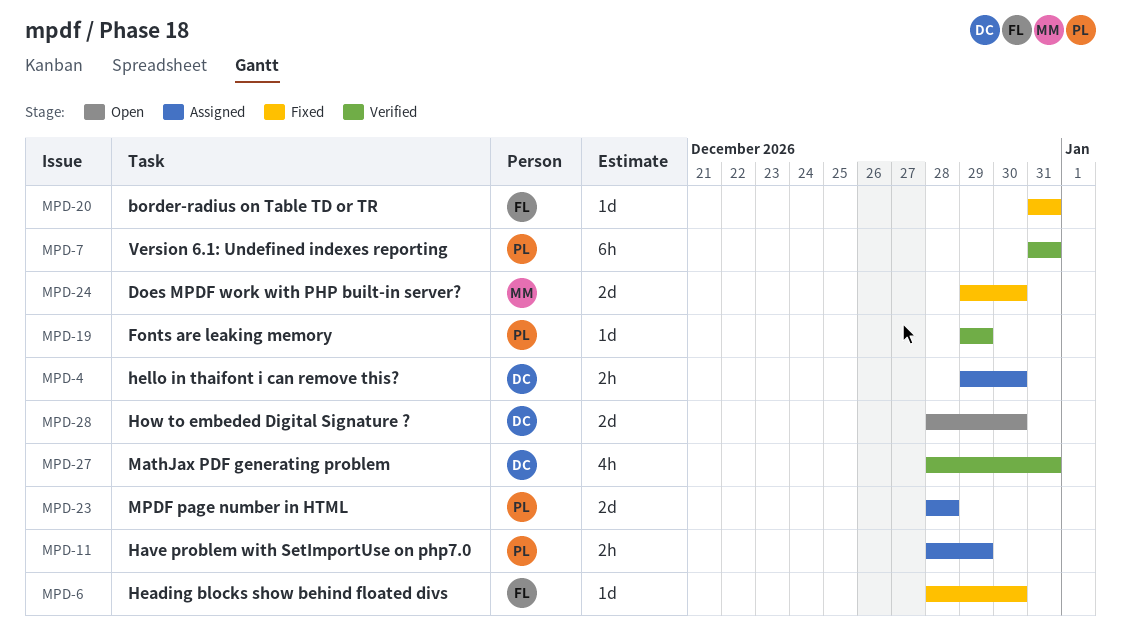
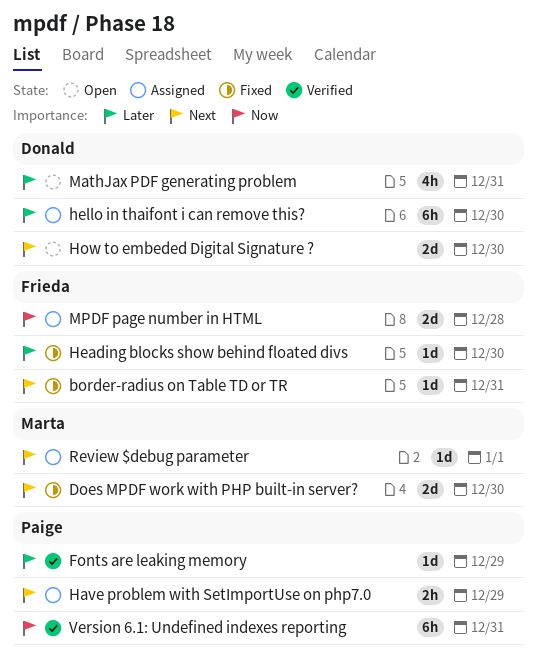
hello in thaifont i can remove this?, estimate: 2h -> 6h
MathJax PDF generating problem, status: Verified -> Open
MPDF page number in HTML, owner: Paige -> Frieda
Review $debug parameter: none -> present

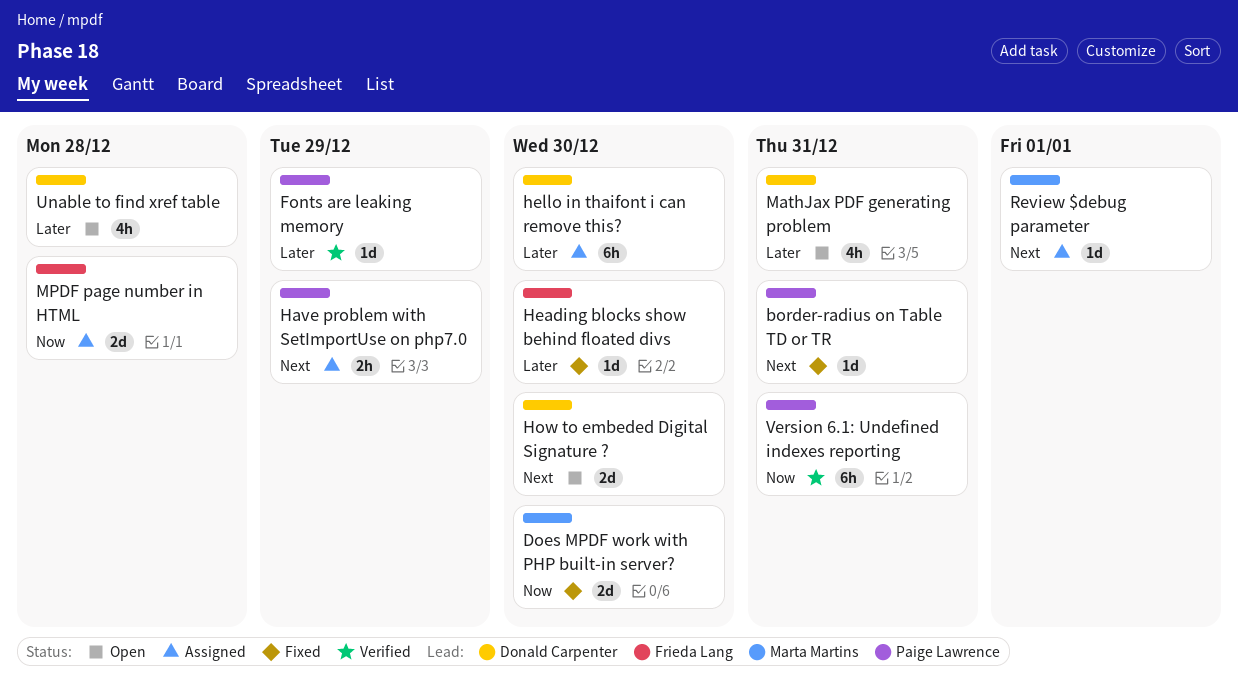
border-radius on Table TD or TR, owner: Frieda Lang -> Paige Lawrence
Does MPDF work with PHP built-in server?, priority: Next -> Now
Unable to find xref table: none -> present

